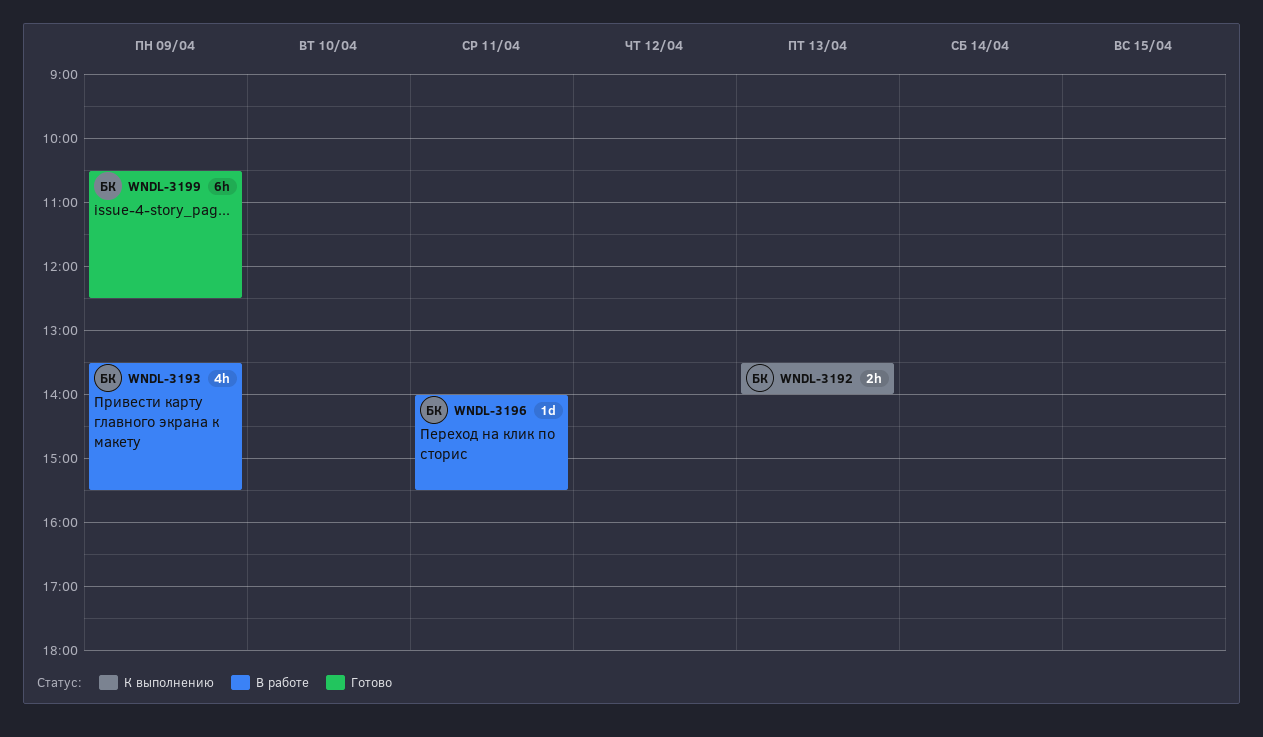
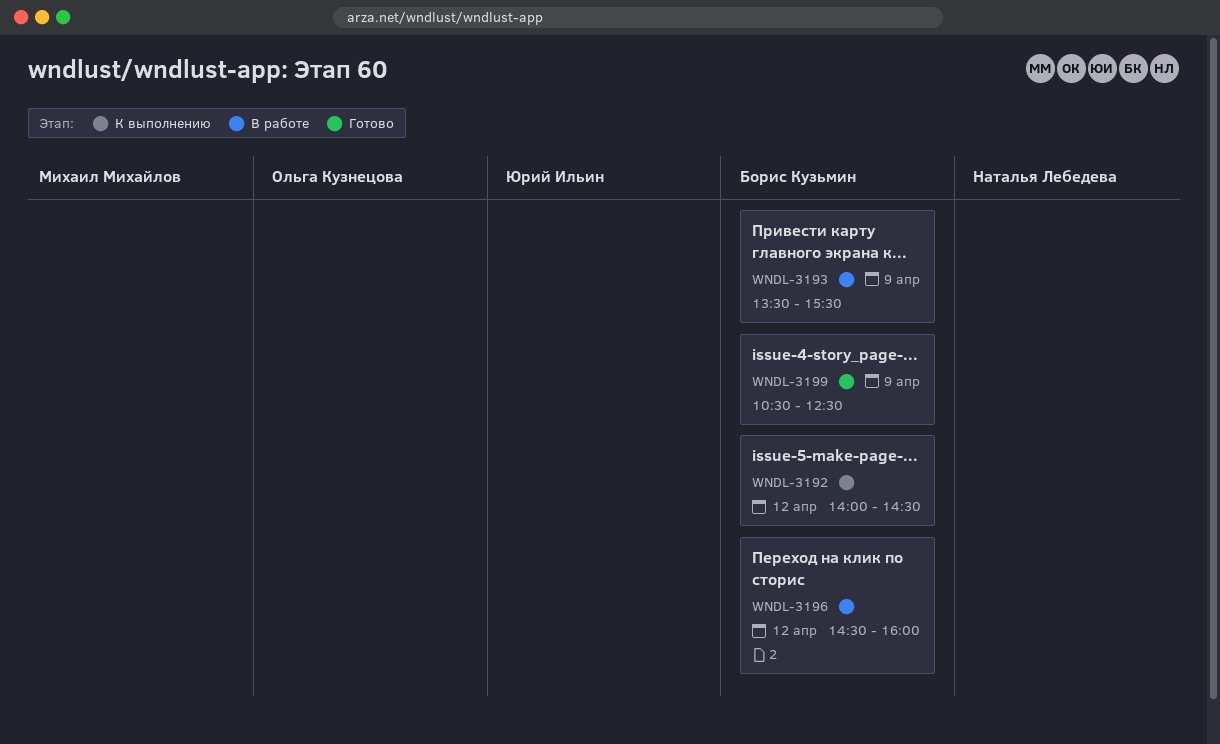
WNDL-3192, day: Apr 13 -> Apr 12
WNDL-3192, begins: 13:30 -> 14:00
WNDL-3192, ends: 14:00 -> 14:30
WNDL-3196, day: Apr 11 -> Apr 12
WNDL-3196, begins: 14:00 -> 14:30
WNDL-3196, ends: 15:30 -> 16:00

